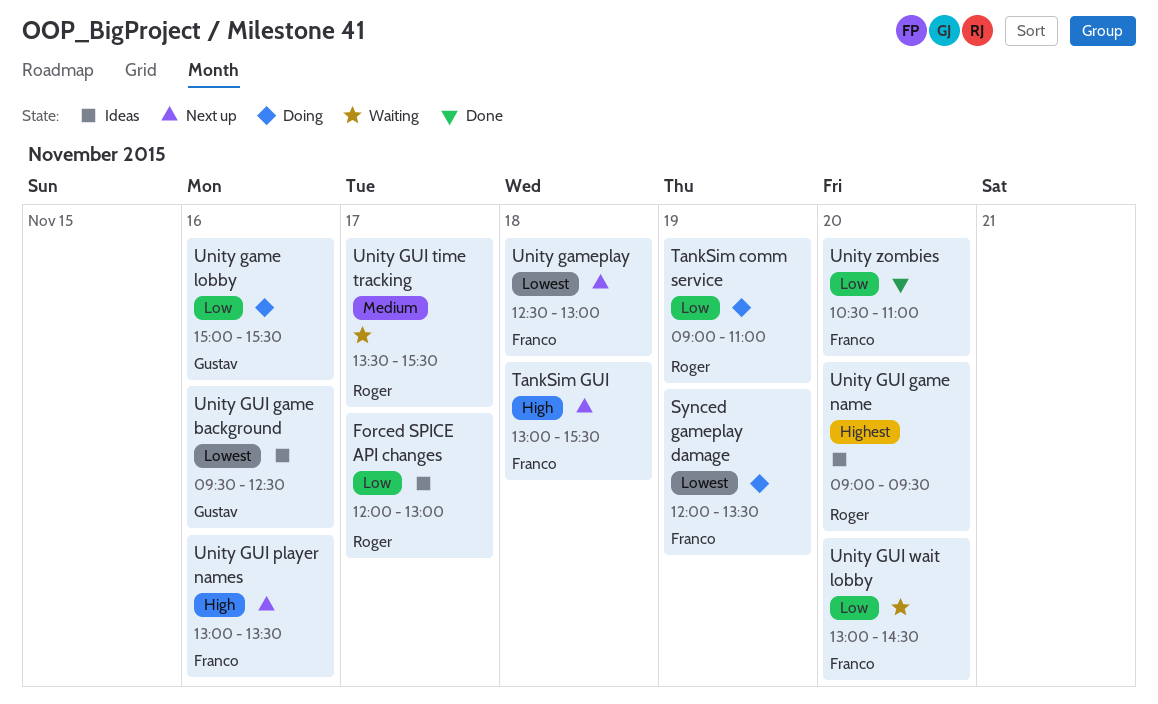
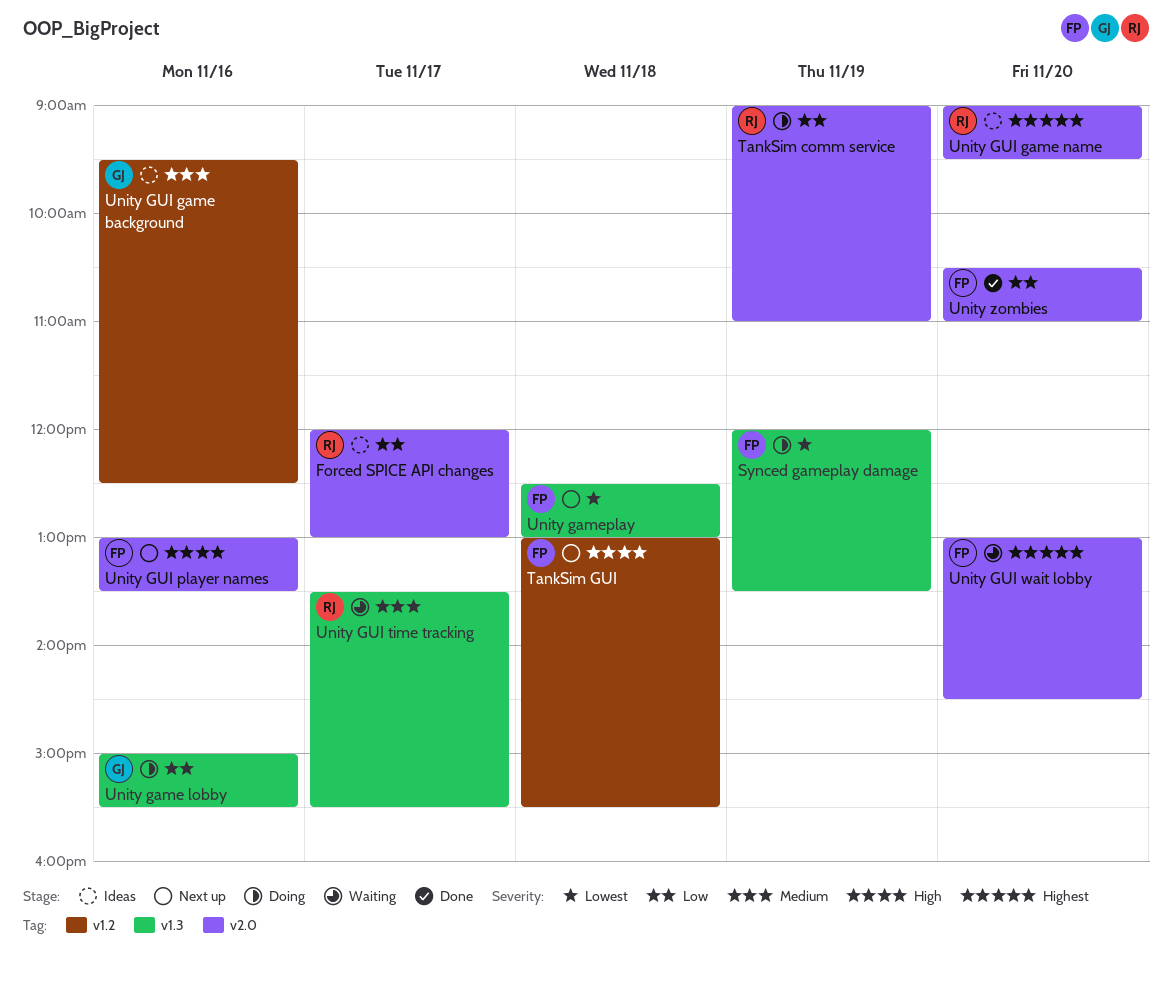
Unity GUI game background, priority: Lowest -> Medium
Unity GUI wait lobby, priority: Low -> Highest

